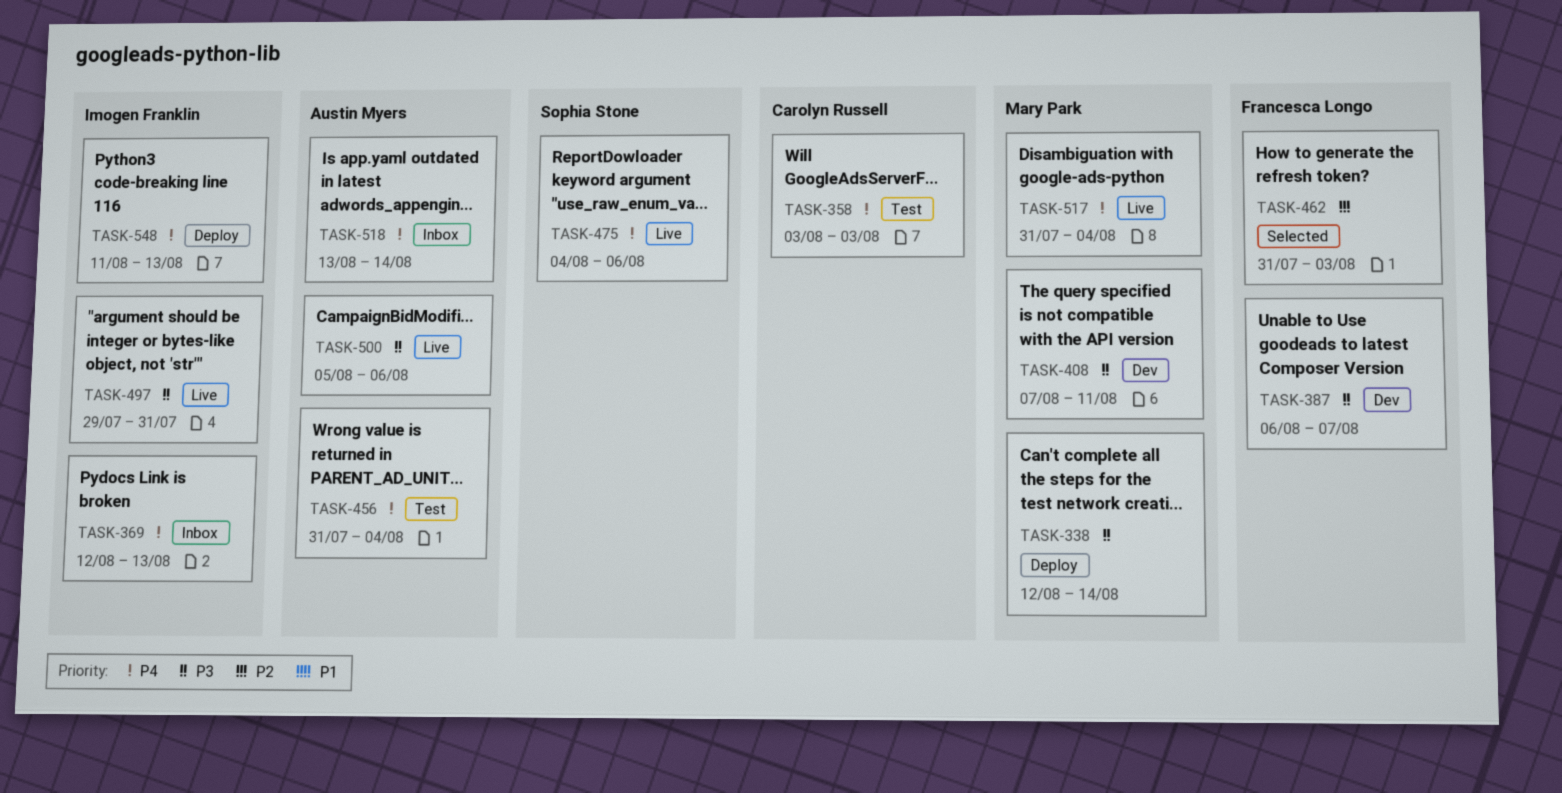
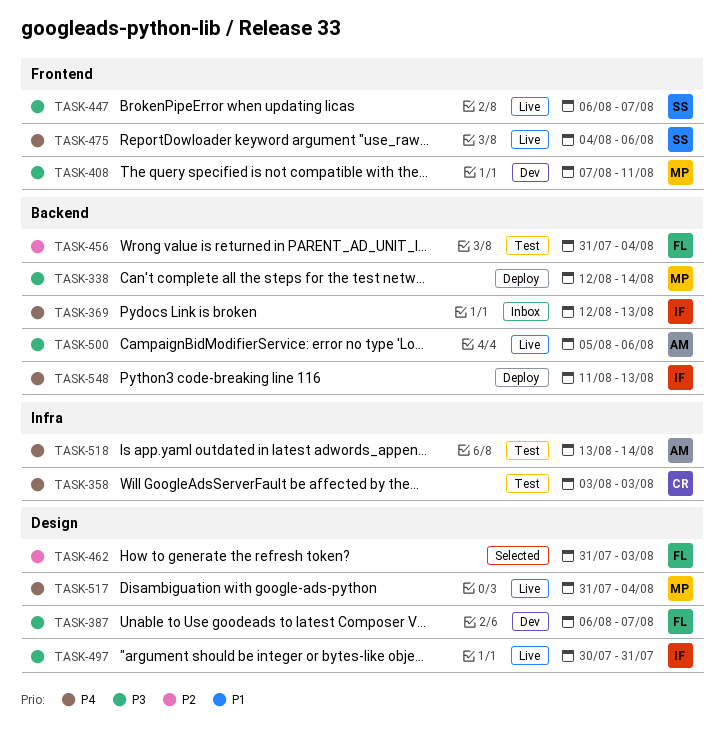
TASK-447: none -> present
TASK-456, owner: Austin Myers -> Francesca Longo
TASK-456, priority: P4 -> P2
TASK-497, start: Jul 29 -> Jul 30
TASK-518, status: Inbox -> Test

